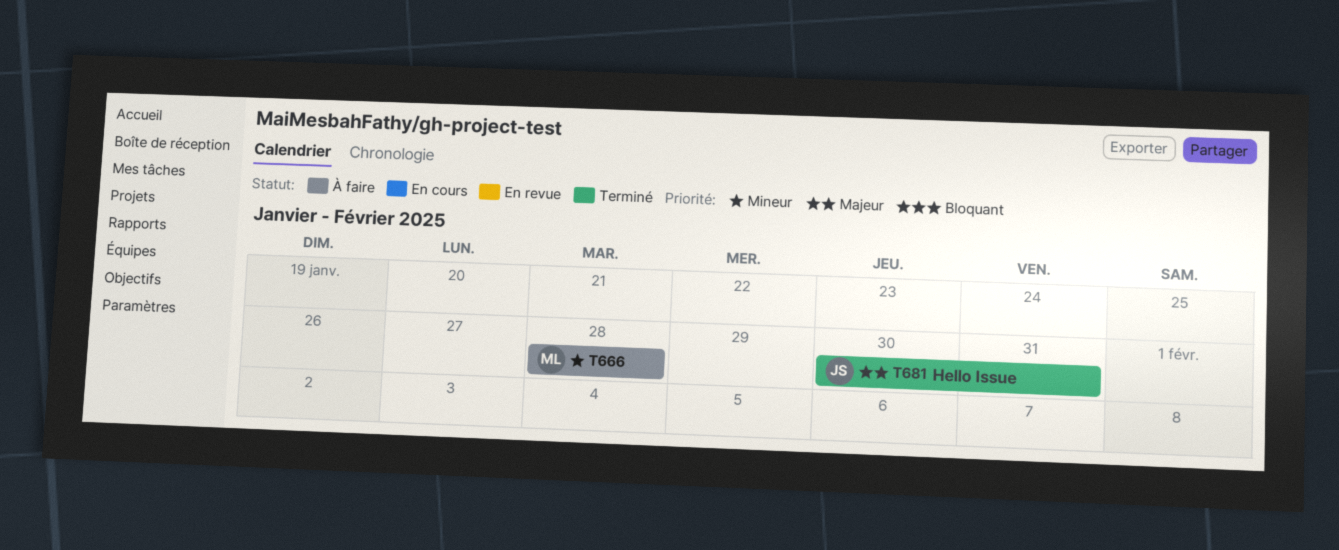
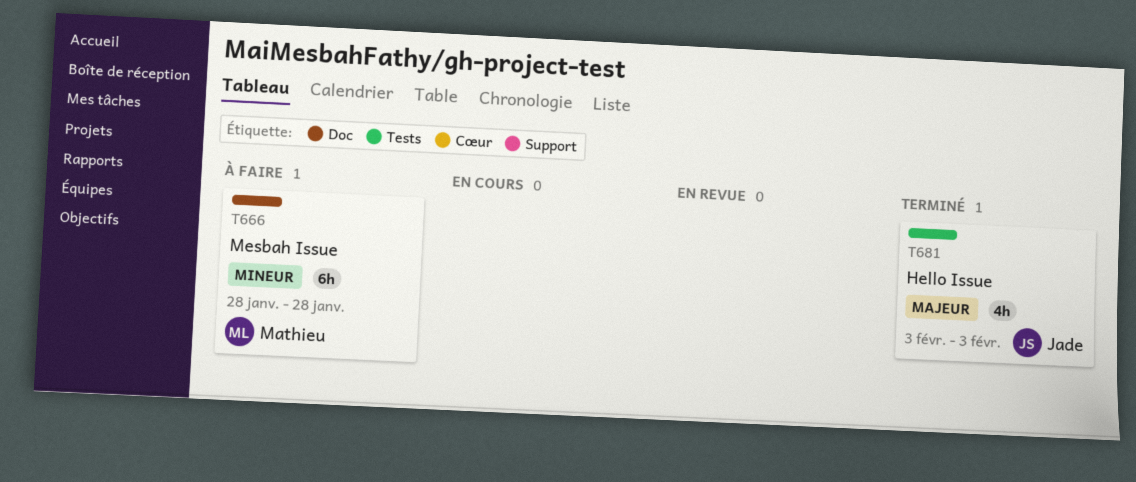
T681, start: Jan 30 -> Feb 3
T681, due: Jan 31 -> Feb 3

